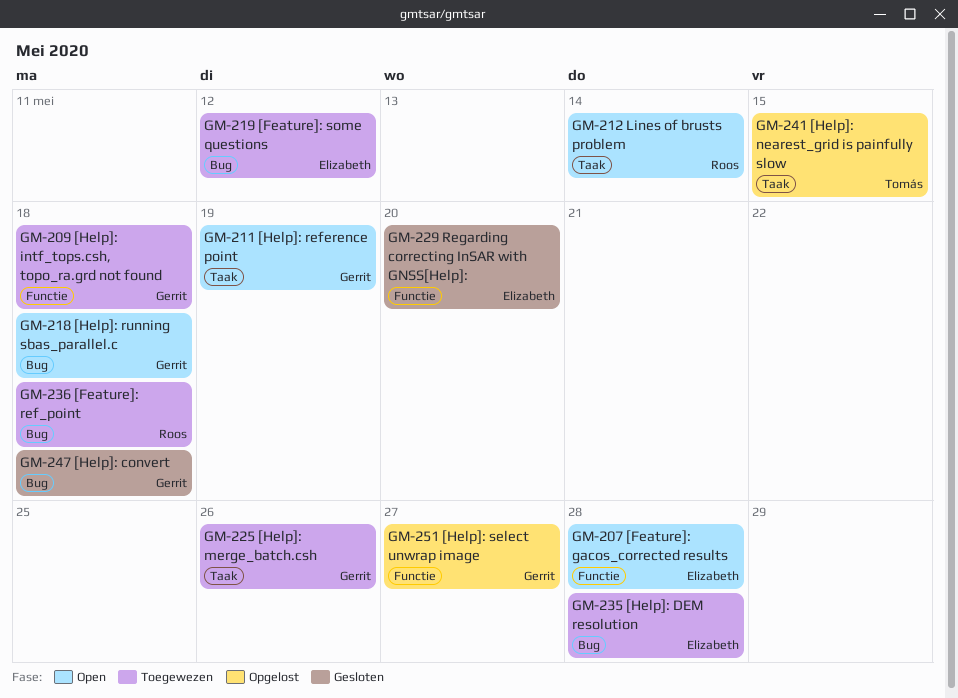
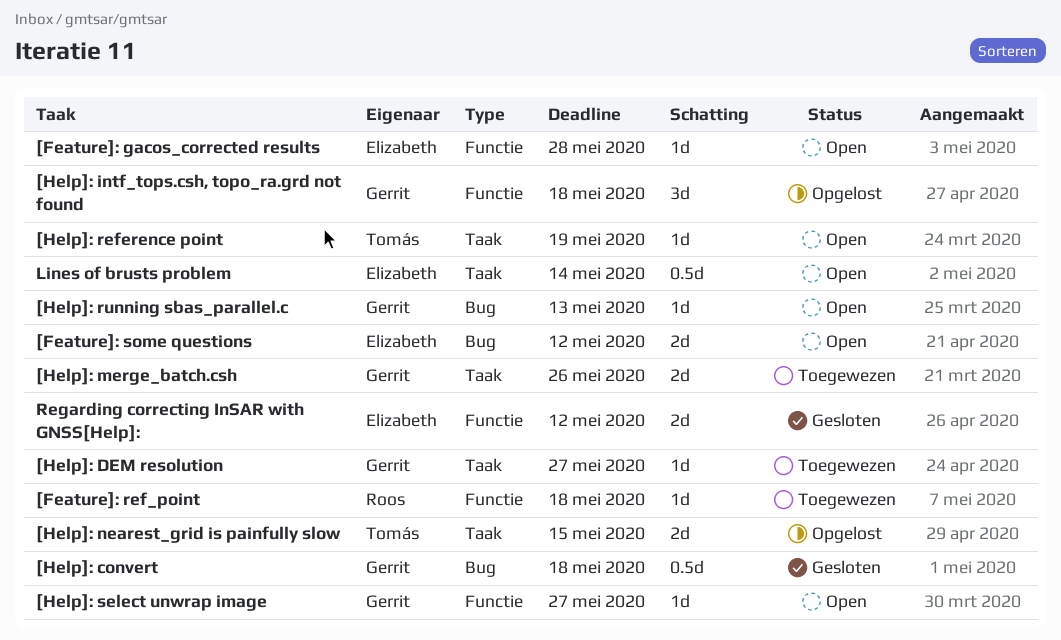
[Feature]: ref_point, label: Bug -> Functie
[Feature]: some questions, status: Toegewezen -> Open
[Help]: DEM resolution, owner: Elizabeth -> Gerrit
[Help]: DEM resolution, label: Bug -> Taak
[Help]: DEM resolution, due: May 28 -> May 27
[Help]: intf_tops.csh, topo_ra.grd not found, status: Toegewezen -> Opgelost
[Help]: reference point, owner: Gerrit -> Tomás
[Help]: running sbas_parallel.c, due: May 18 -> May 13
[Help]: select unwrap image, status: Opgelost -> Open
Lines of brusts problem, owner: Roos -> Elizabeth
Regarding correcting InSAR with GNSS[Help]:, due: May 20 -> May 12

